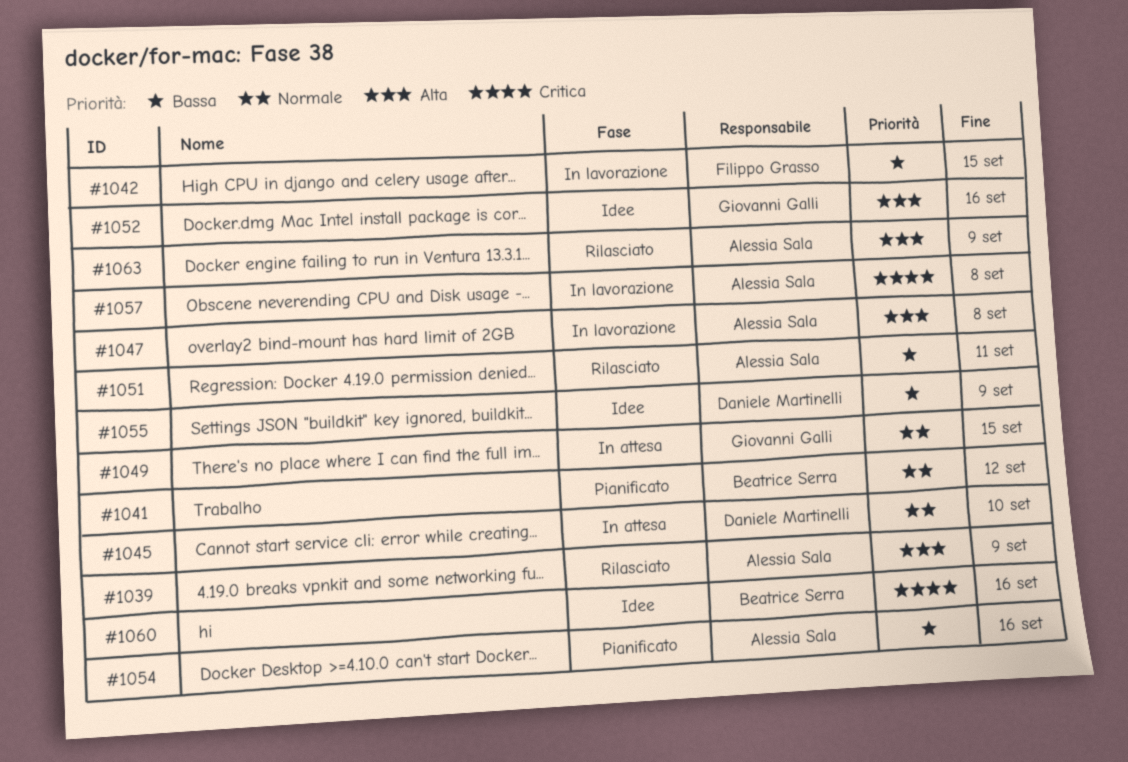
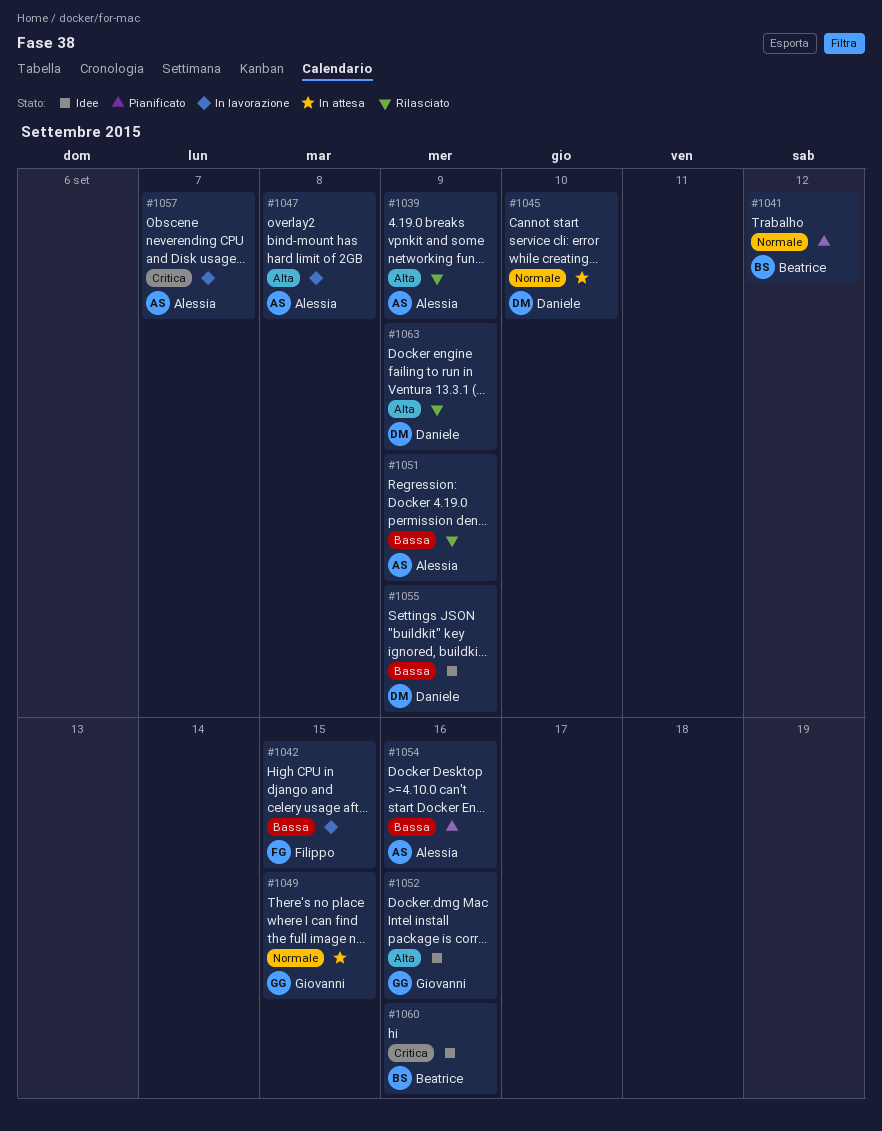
#1051, due: Sep 11 -> Sep 9
#1057, due: Sep 8 -> Sep 7
#1063, owner: Alessia Sala -> Daniele Martinelli

